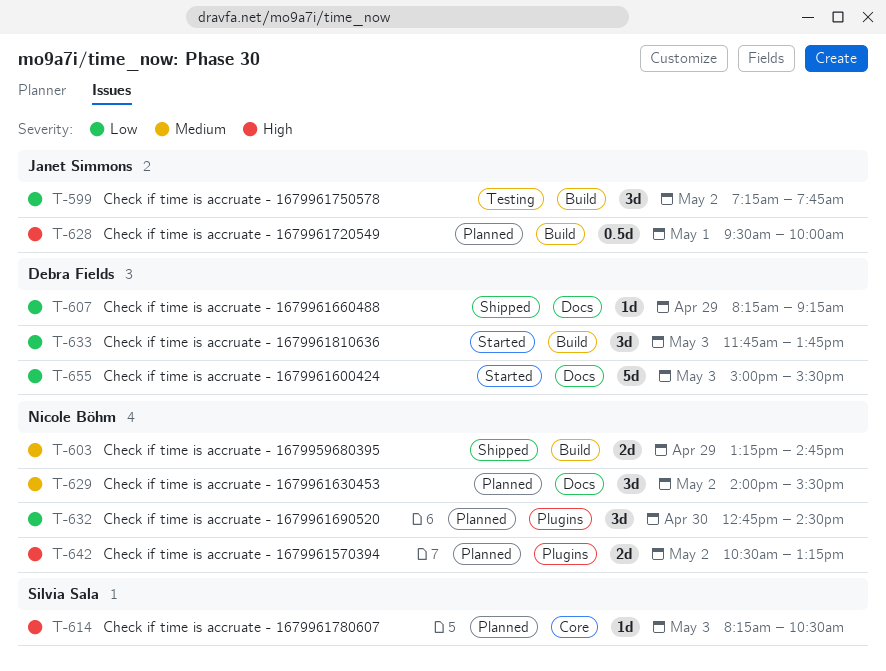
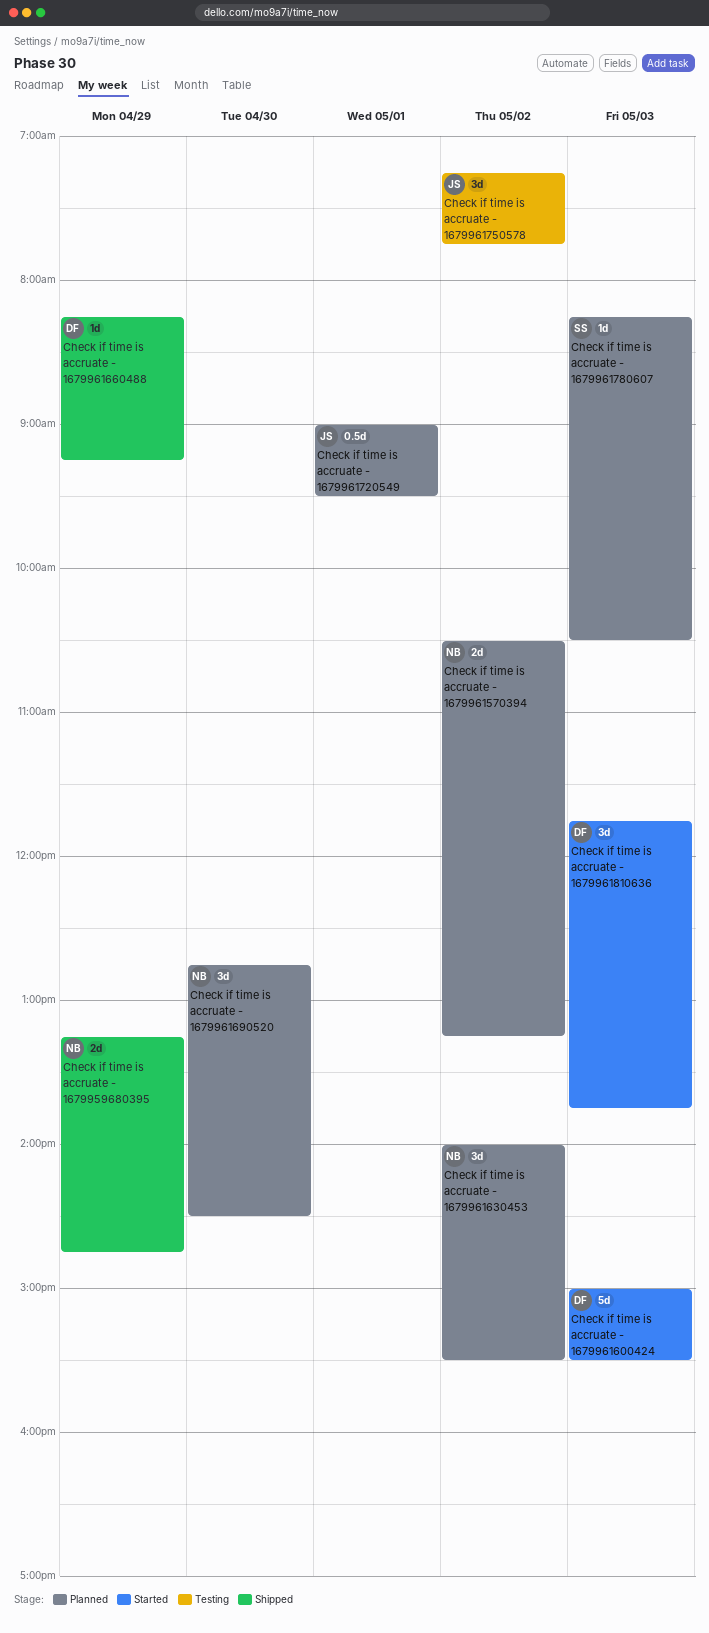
Check if time is accruate - 1679961720549, begins: 09:30 -> 09:00
Check if time is accruate - 1679961720549, ends: 10:00 -> 09:30

